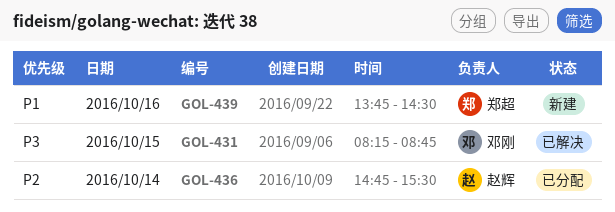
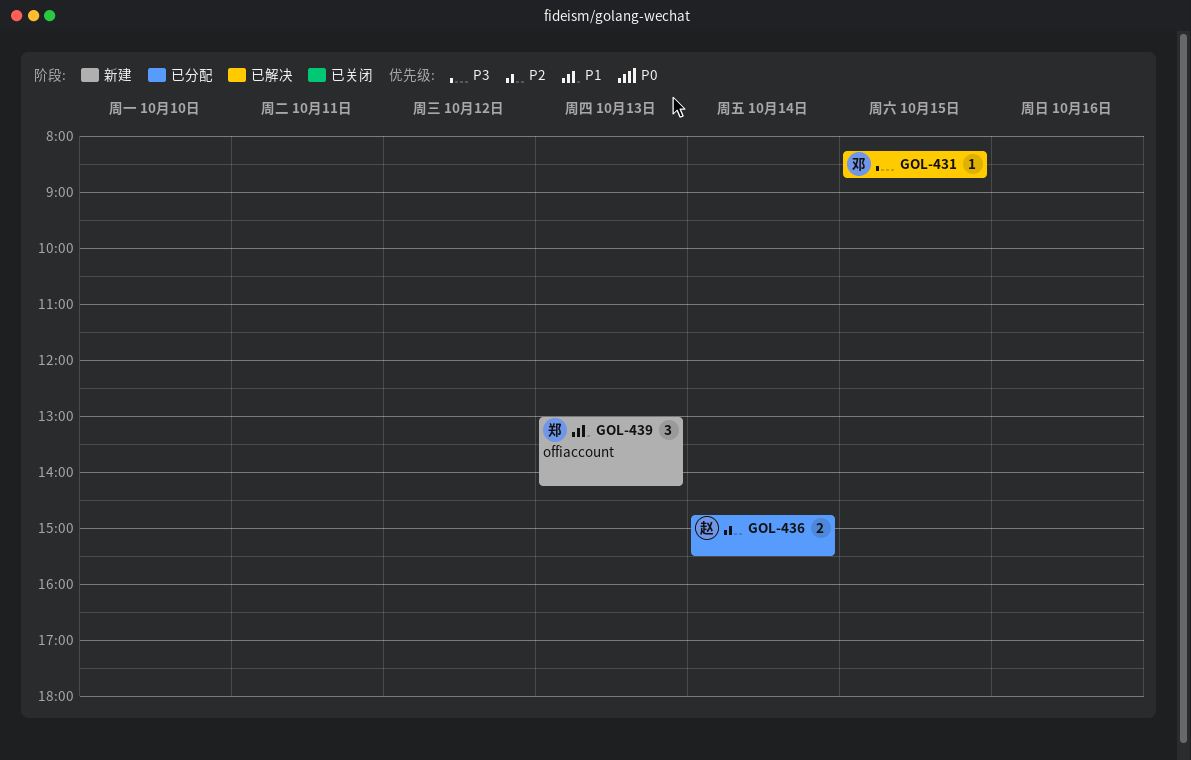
GOL-439, day: Oct 16 -> Oct 13
GOL-439, begins: 13:45 -> 13:00
GOL-439, ends: 14:30 -> 14:15

